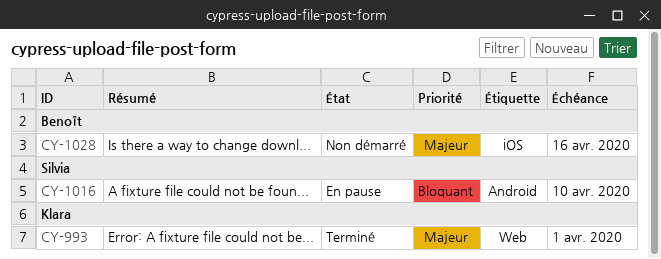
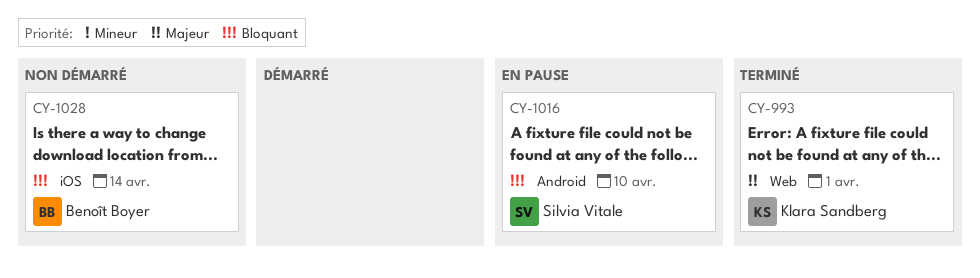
CY-1028, priority: Majeur -> Bloquant
CY-1028, due: Apr 16 -> Apr 14

